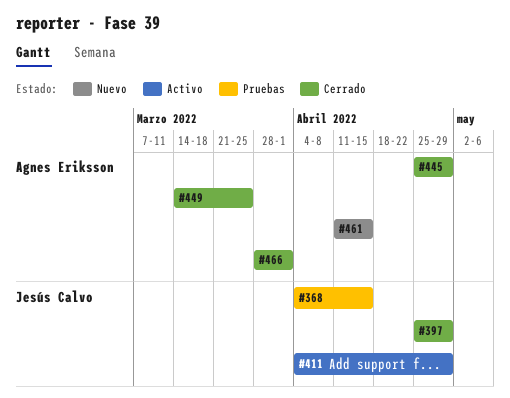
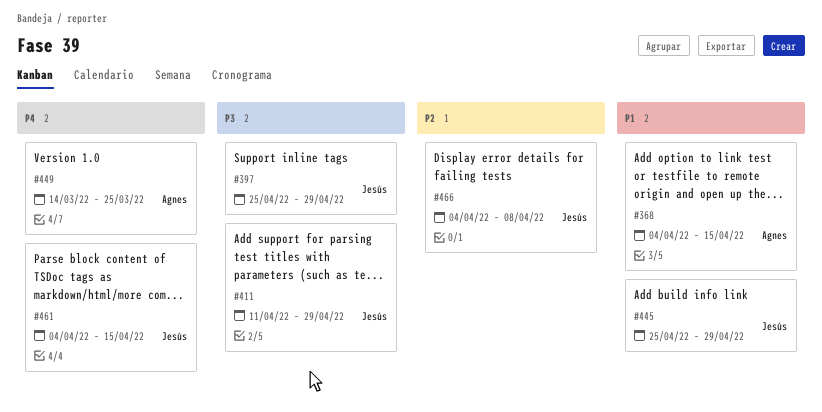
#368, owner: Jesús Calvo -> Agnes Eriksson
#411, start: Apr 4 -> Apr 11
#445, owner: Agnes Eriksson -> Jesús Calvo
#461, owner: Agnes Eriksson -> Jesús Calvo
#461, start: Apr 11 -> Apr 4
#466, owner: Agnes Eriksson -> Jesús Calvo
#466, start: Mar 28 -> Apr 4
#466, due: Apr 1 -> Apr 8

